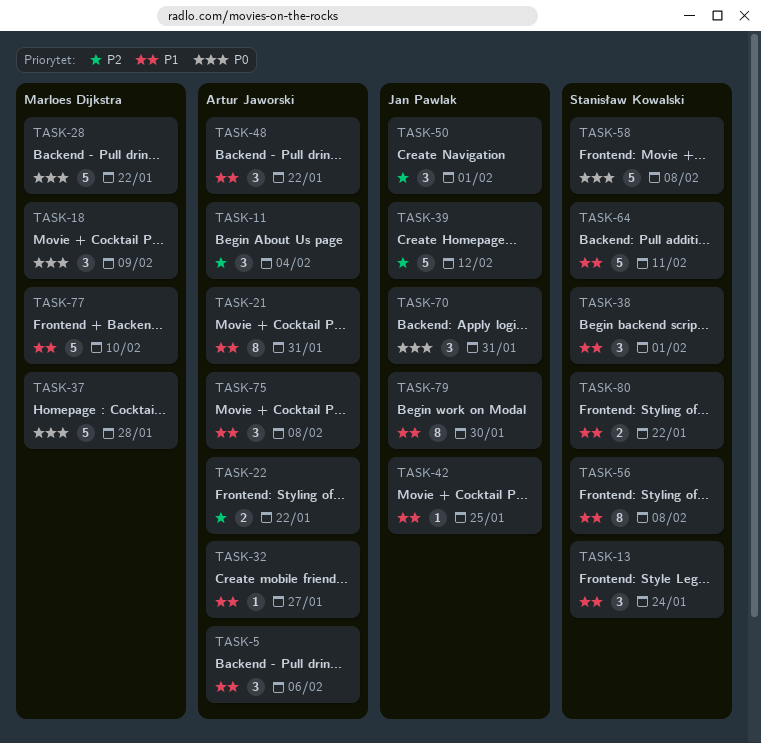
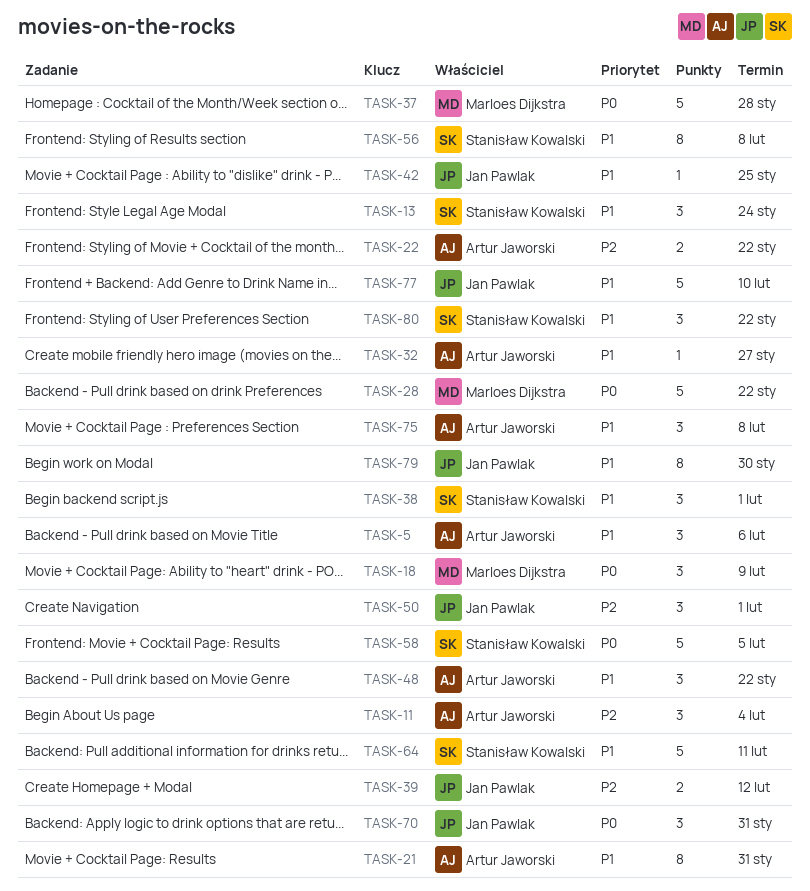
TASK-39, estimate: 5 -> 2
TASK-58, due: Feb 8 -> Feb 5
TASK-77, owner: Marloes Dijkstra -> Jan Pawlak
TASK-80, estimate: 2 -> 3

